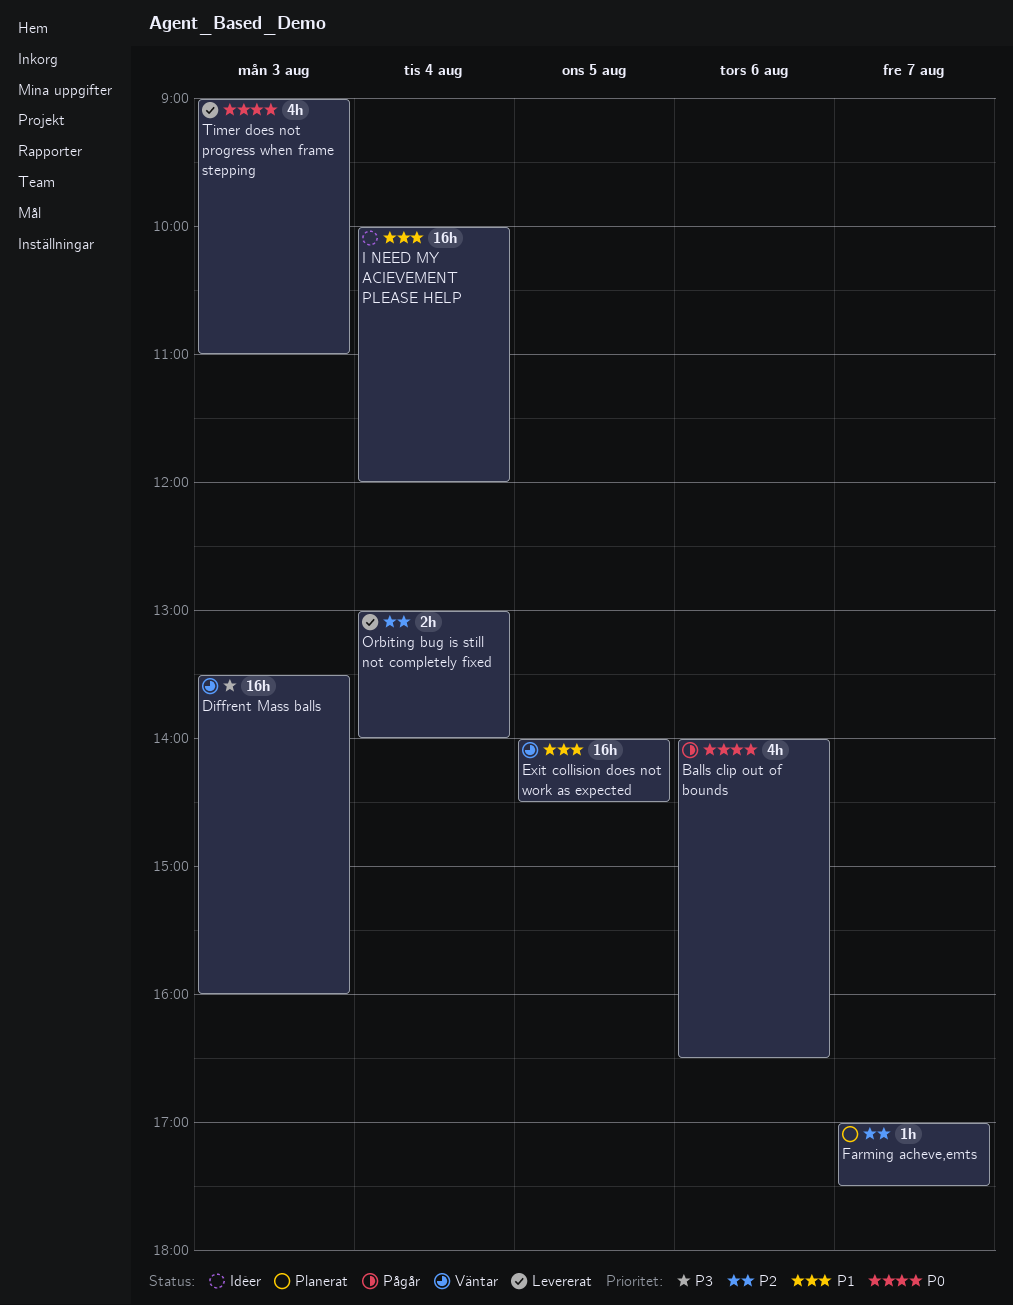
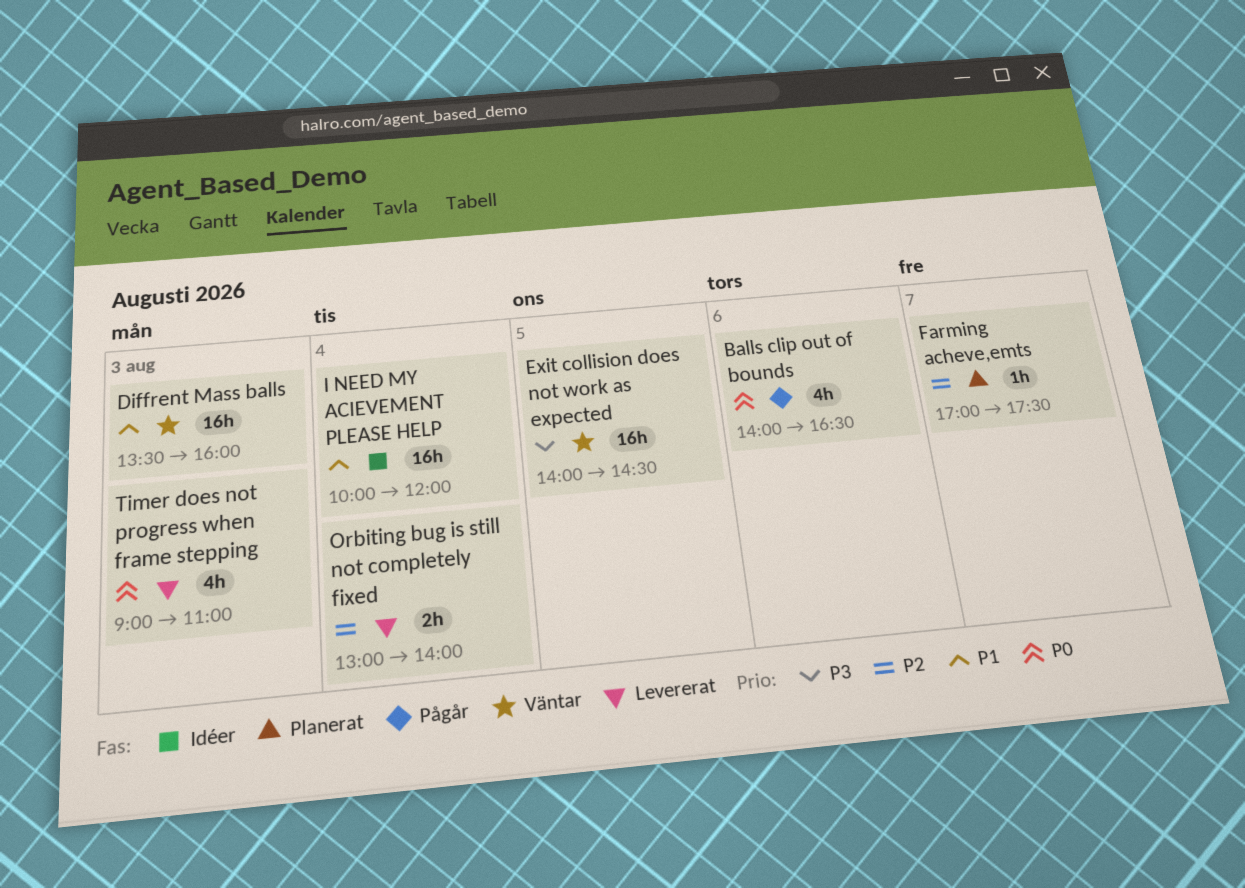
Diffrent Mass balls, priority: P3 -> P1
Exit collision does not work as expected, priority: P1 -> P3

